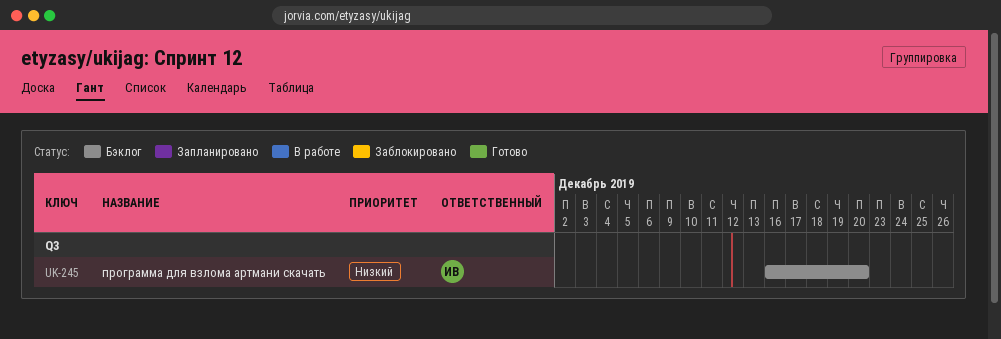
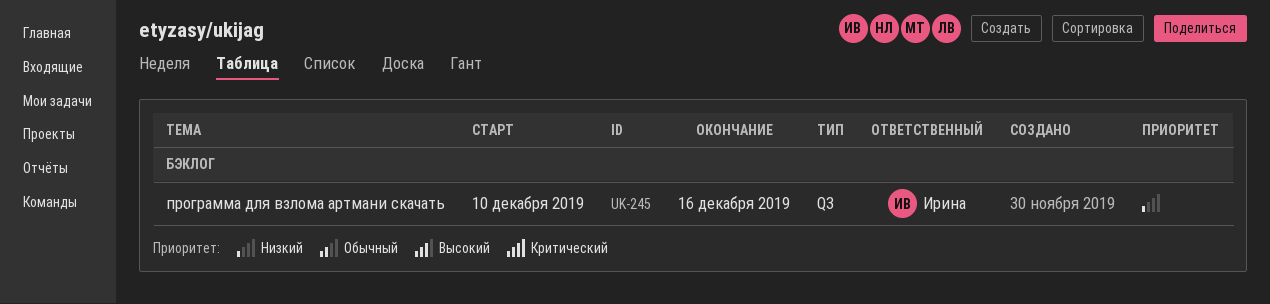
UK-245, start: Dec 16 -> Dec 10
UK-245, due: Dec 20 -> Dec 16

